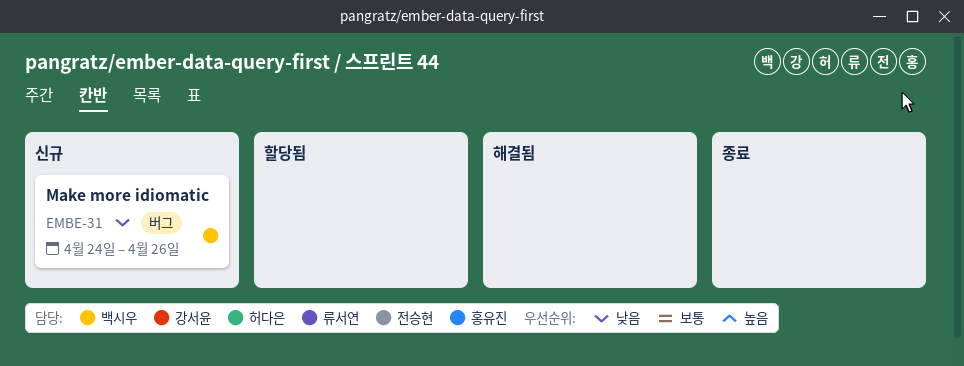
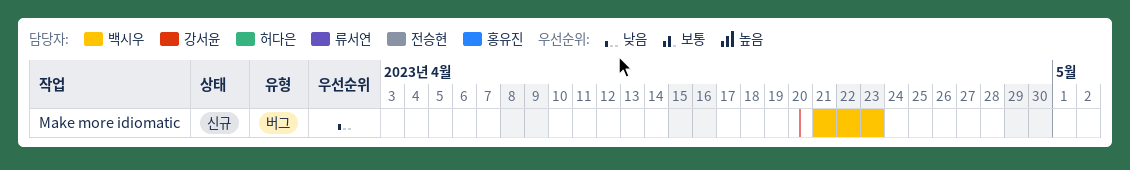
Make more idiomatic, start: Apr 24 -> Apr 21
Make more idiomatic, due: Apr 26 -> Apr 23

